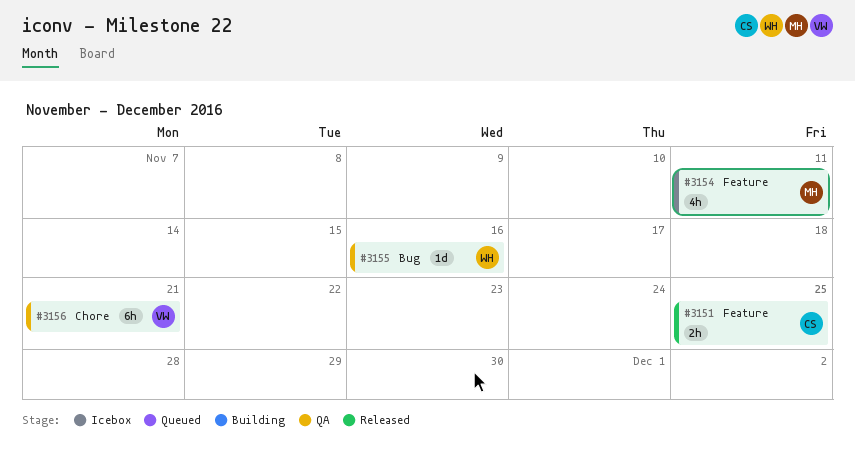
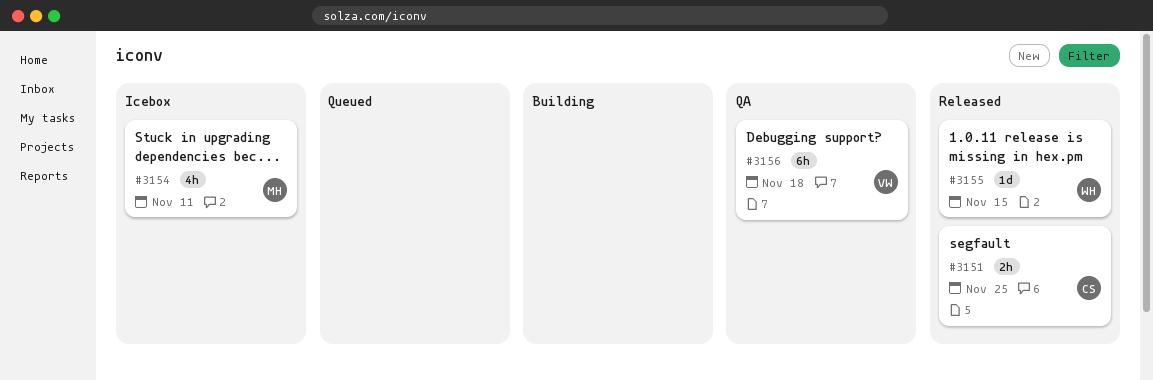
#3155, status: QA -> Released
#3155, due: Nov 16 -> Nov 15
#3156, due: Nov 21 -> Nov 18

